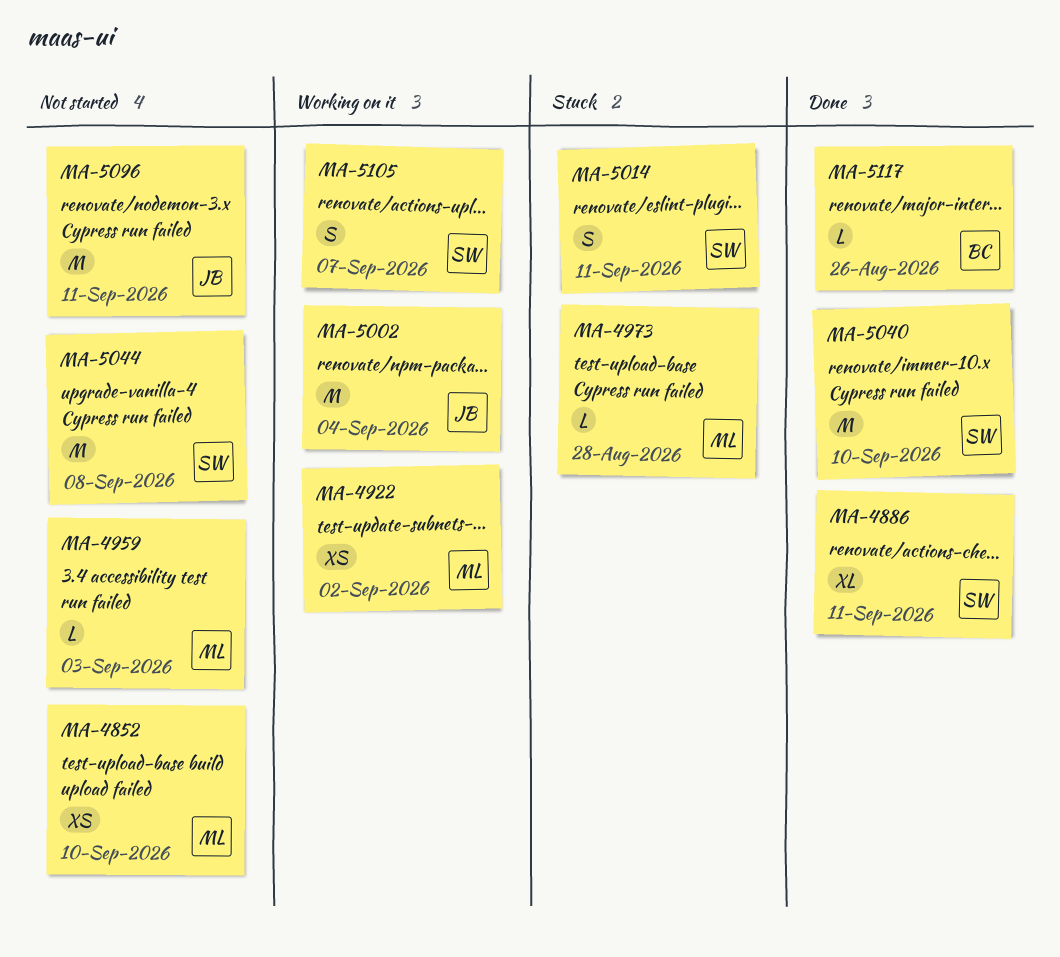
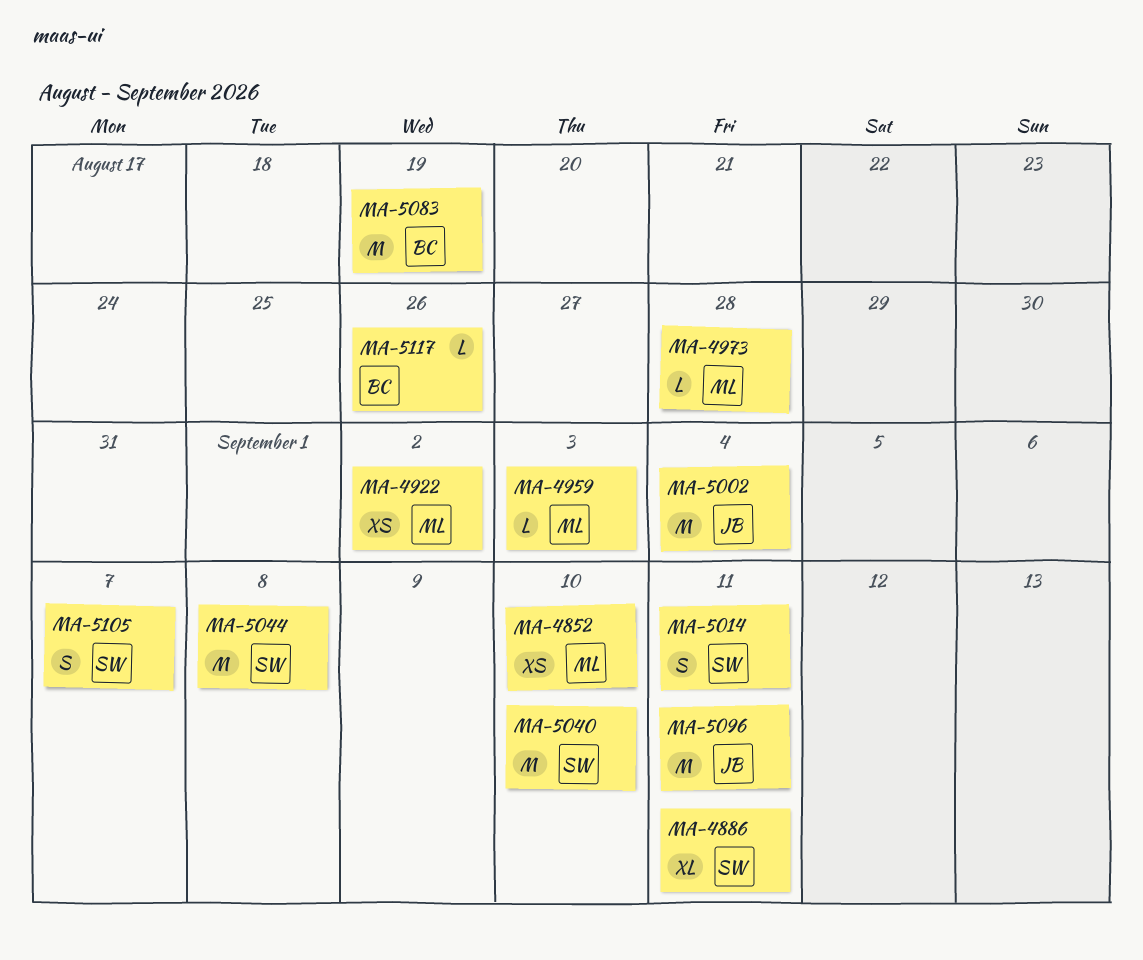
MA-5083: none -> present

